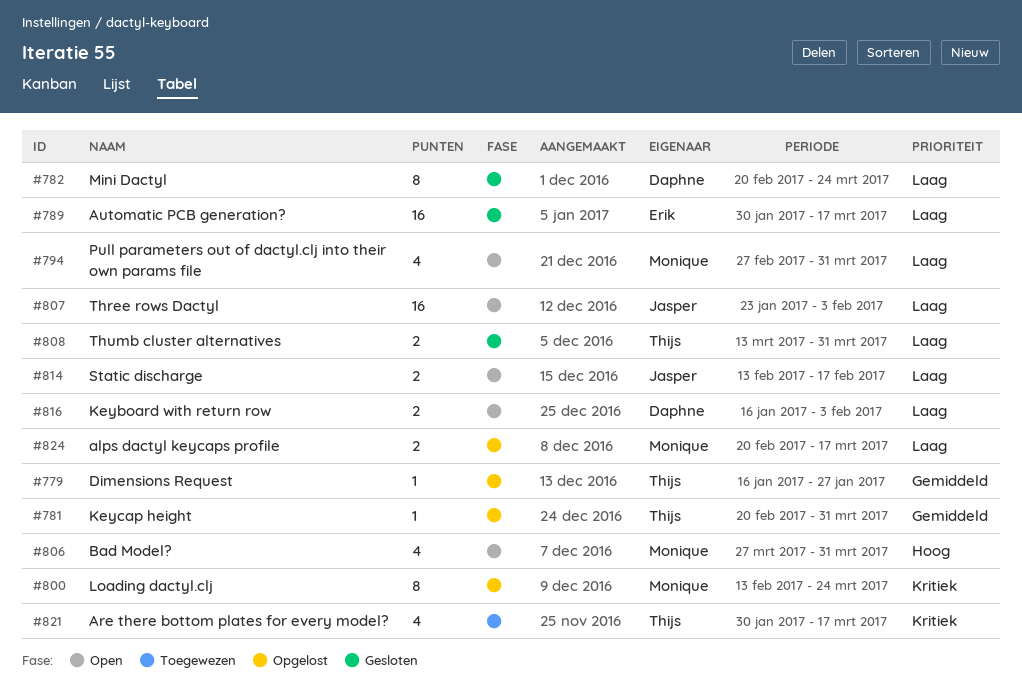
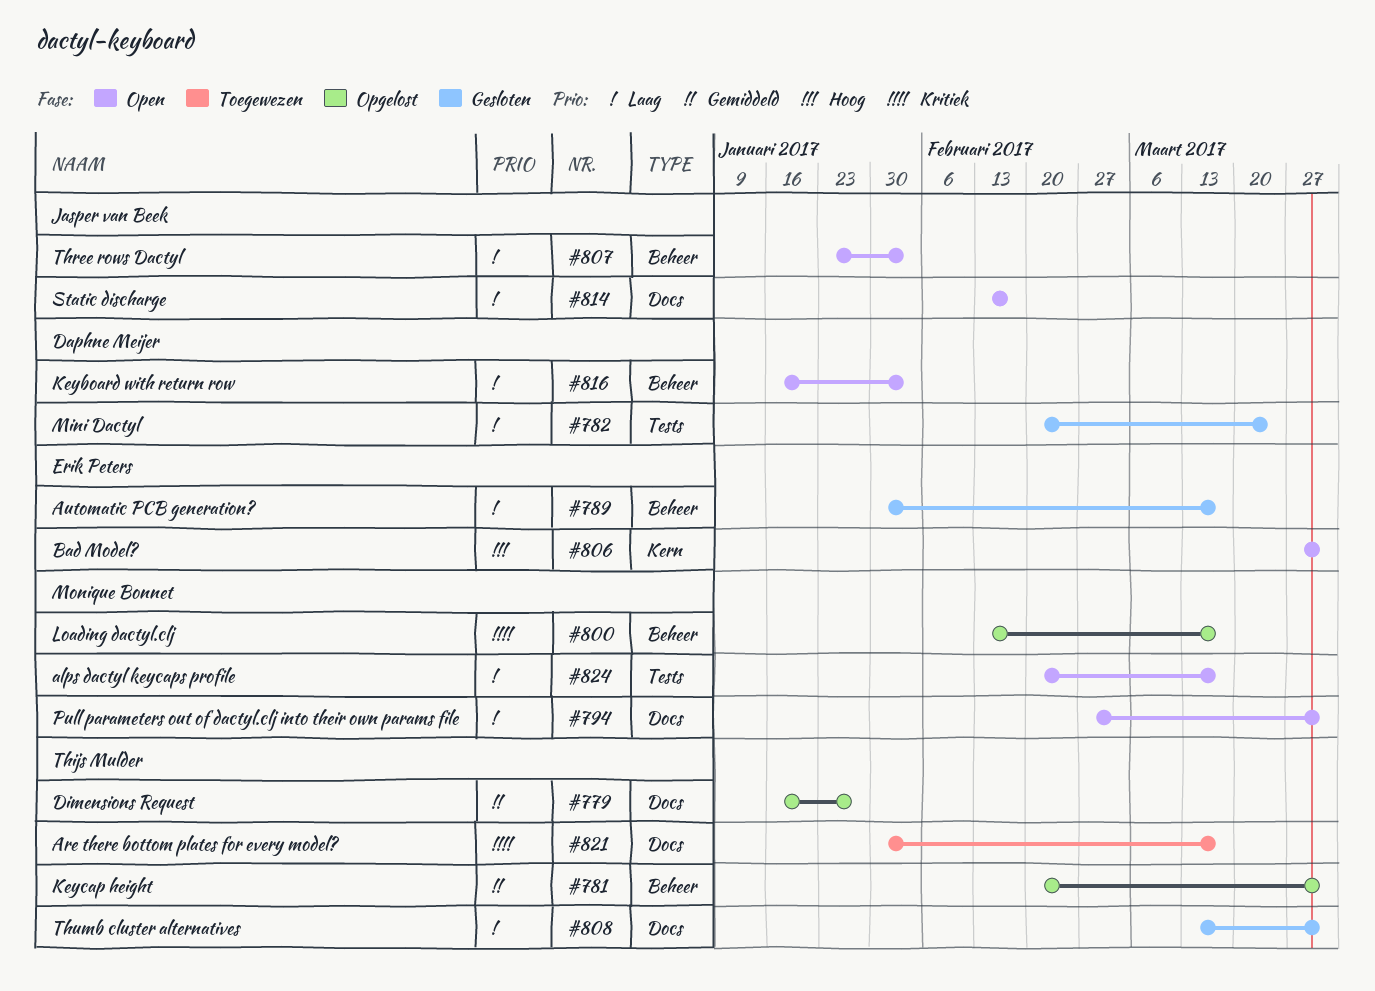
#800, due: Mar 24 -> Mar 17
#806, owner: Monique Bonnet -> Erik Peters
#824, status: Opgelost -> Open

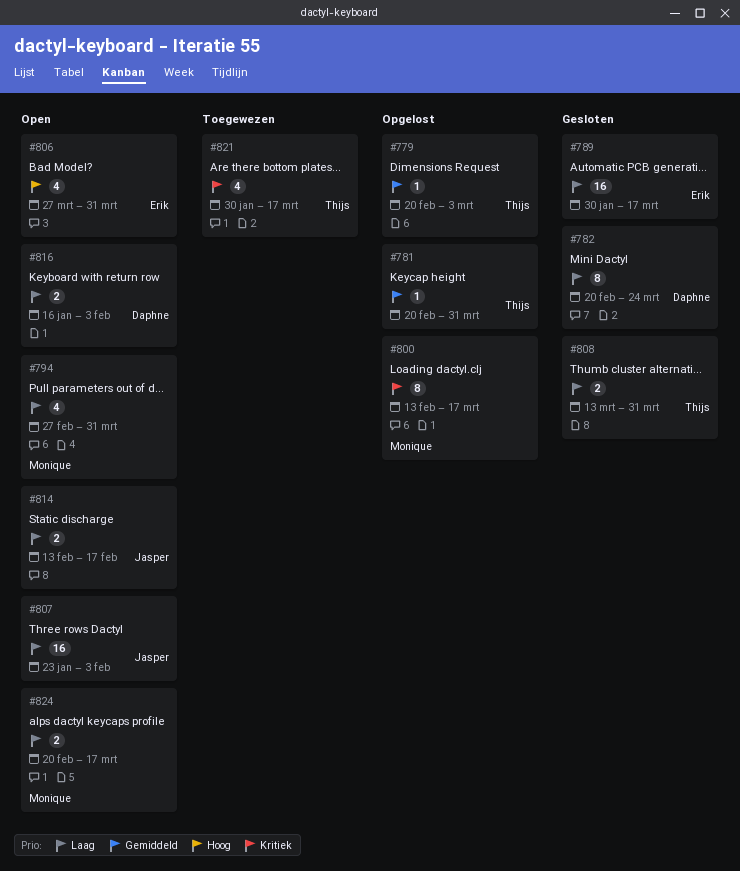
#779, start: Jan 16 -> Feb 20
#779, due: Jan 27 -> Mar 3

